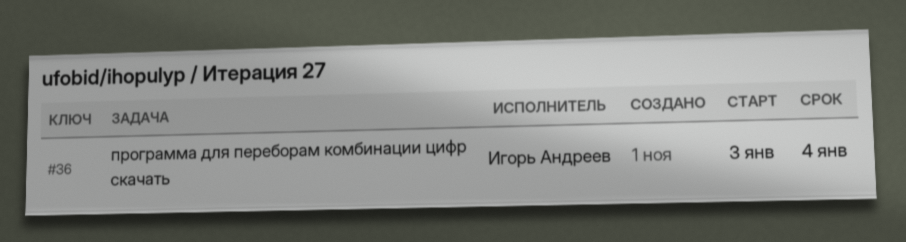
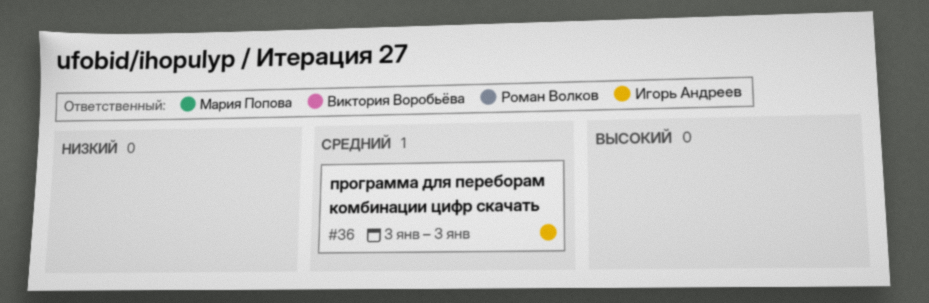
#36, due: Jan 4 -> Jan 3

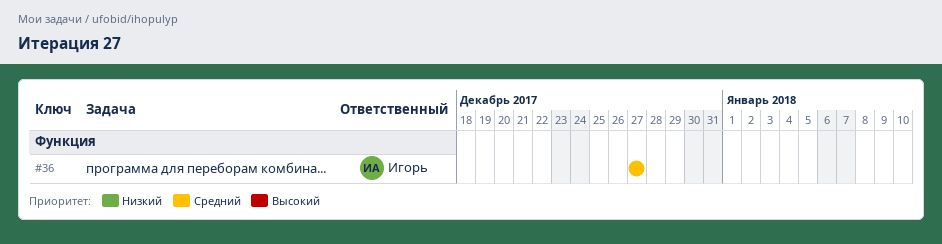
#36, start: Jan 3 -> Dec 27
#36, due: Jan 3 -> Dec 27

